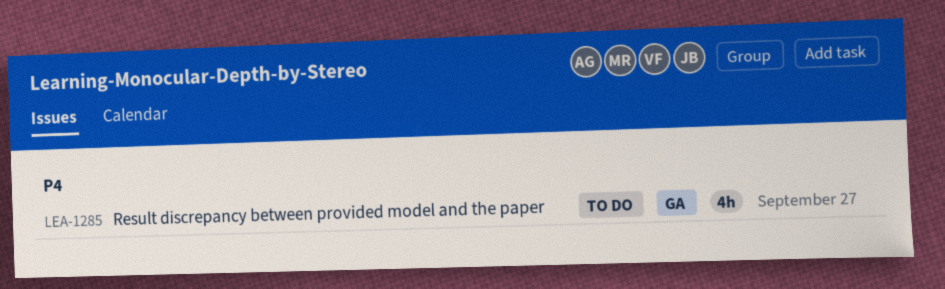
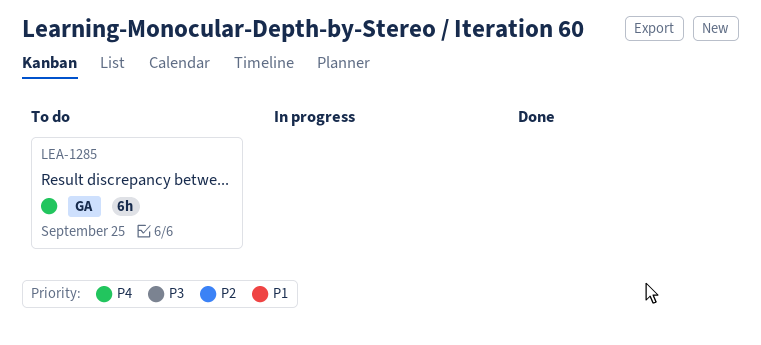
LEA-1285, estimate: 4h -> 6h
LEA-1285, due: Sep 27 -> Sep 25

